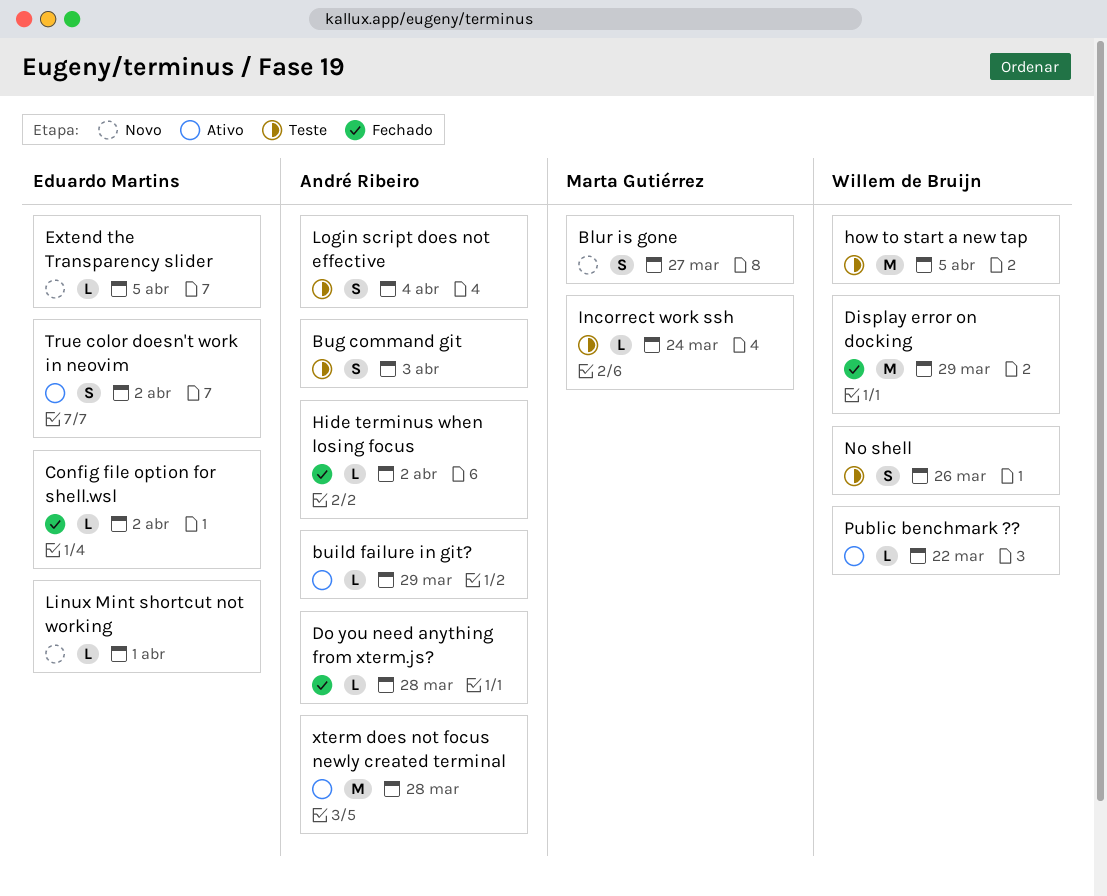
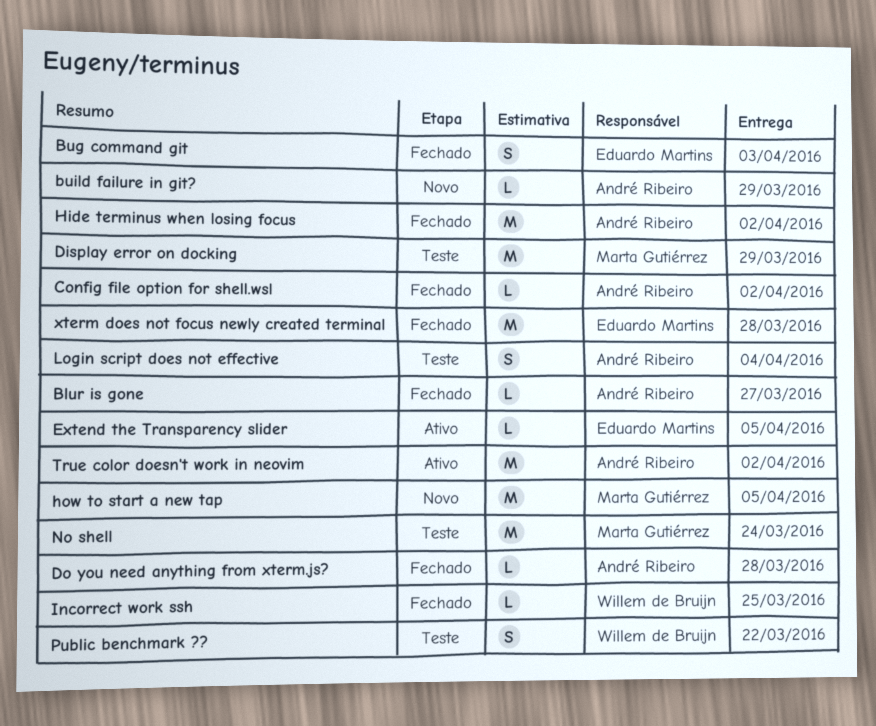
Blur is gone, status: Novo -> Fechado
Blur is gone, owner: Marta Gutiérrez -> André Ribeiro
Blur is gone, estimate: S -> L
Bug command git, status: Teste -> Fechado
Bug command git, owner: André Ribeiro -> Eduardo Martins
build failure in git?, status: Ativo -> Novo
Config file option for shell.wsl, owner: Eduardo Martins -> André Ribeiro
Display error on docking, status: Fechado -> Teste
Display error on docking, owner: Willem de Bruijn -> Marta Gutiérrez
Extend the Transparency slider, status: Novo -> Ativo
Hide terminus when losing focus, estimate: L -> M
how to start a new tap, status: Teste -> Novo
how to start a new tap, owner: Willem de Bruijn -> Marta Gutiérrez
Incorrect work ssh, status: Teste -> Fechado
Incorrect work ssh, owner: Marta Gutiérrez -> Willem de Bruijn
Incorrect work ssh, due: Mar 24 -> Mar 25
Linux Mint shortcut not working: present -> none
No shell, owner: Willem de Bruijn -> Marta Gutiérrez
No shell, estimate: S -> M
No shell, due: Mar 26 -> Mar 24
Public benchmark ??, status: Ativo -> Teste
Public benchmark ??, estimate: L -> S
True color doesn't work in neovim, owner: Eduardo Martins -> André Ribeiro
True color doesn't work in neovim, estimate: S -> M
xterm does not focus newly created terminal, status: Ativo -> Fechado
xterm does not focus newly created terminal, owner: André Ribeiro -> Eduardo Martins

